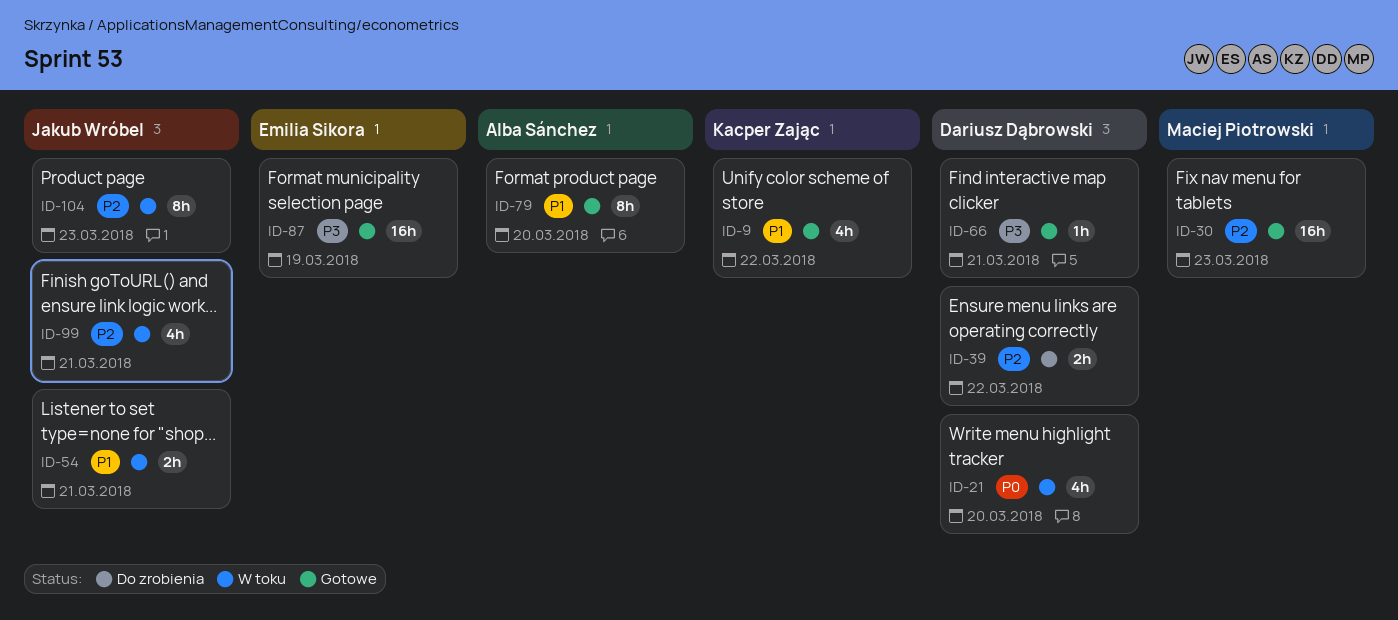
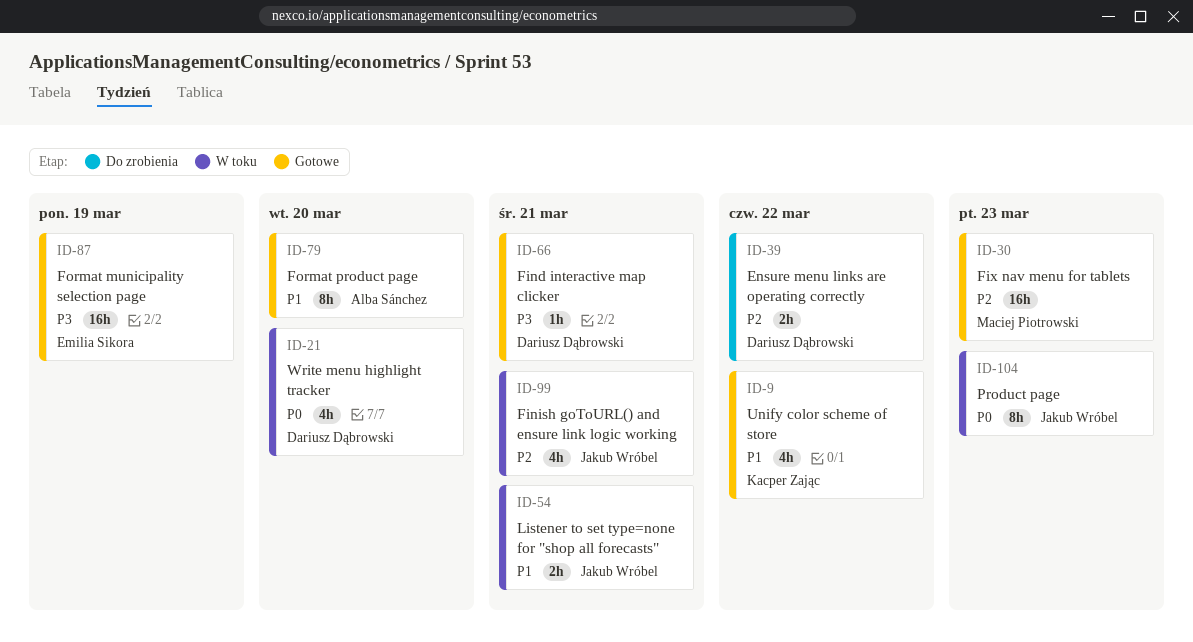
ID-104, priority: P2 -> P0

